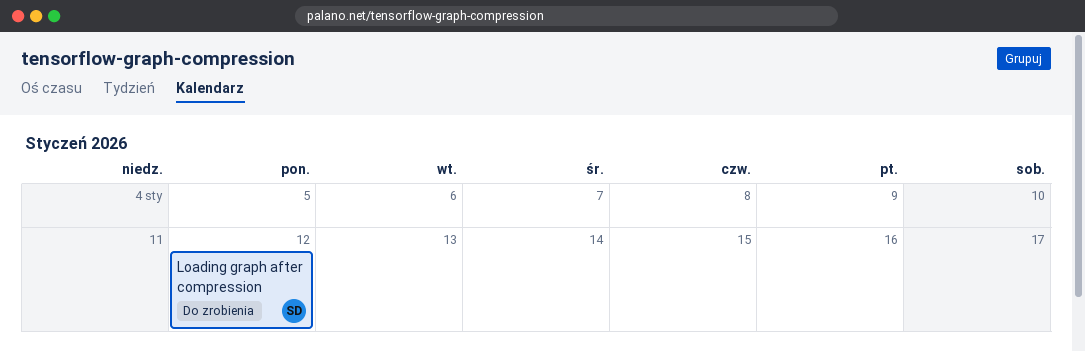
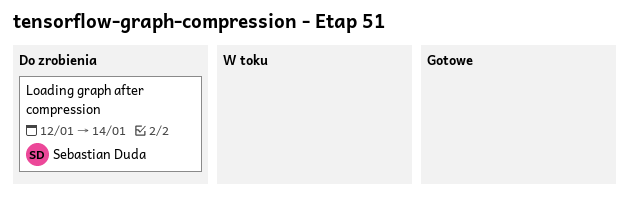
Loading graph after compression, due: Jan 12 -> Jan 14

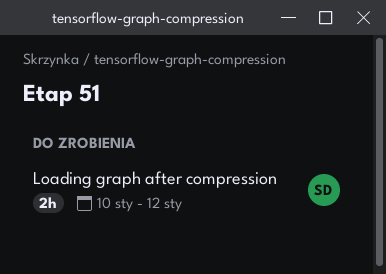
Loading graph after compression, start: Jan 12 -> Jan 10
Loading graph after compression, due: Jan 14 -> Jan 12

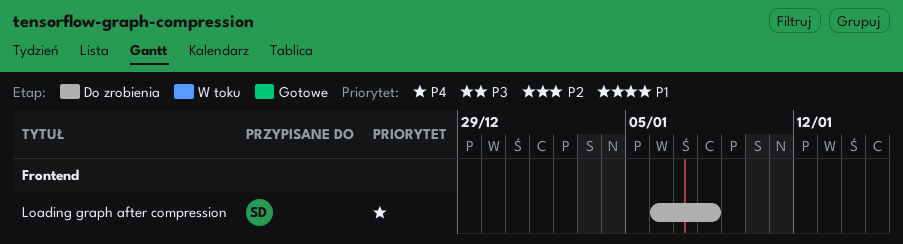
Loading graph after compression, start: Jan 10 -> Jan 6
Loading graph after compression, due: Jan 12 -> Jan 8

